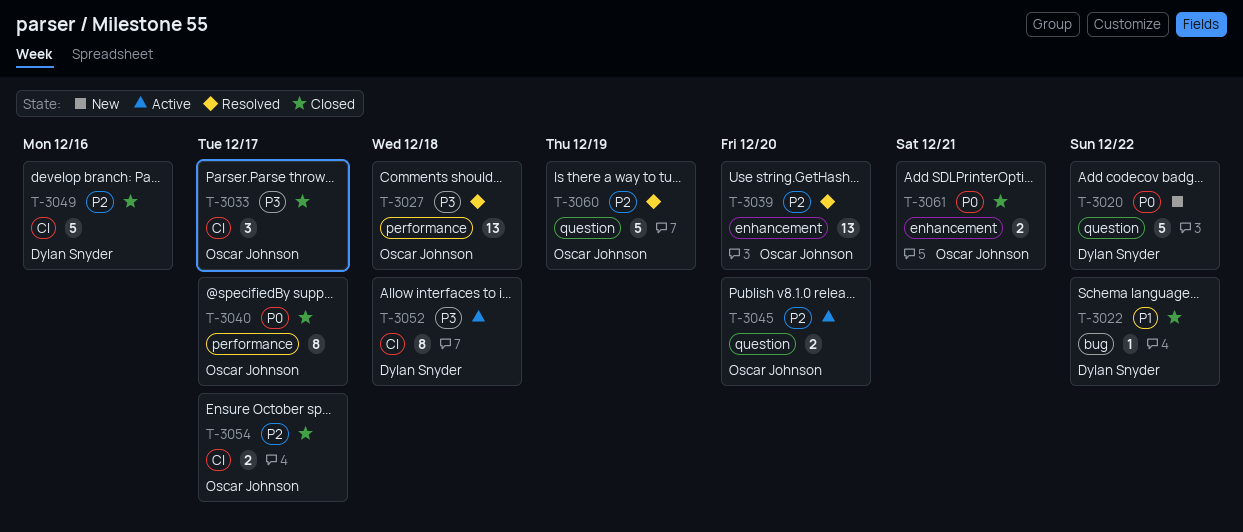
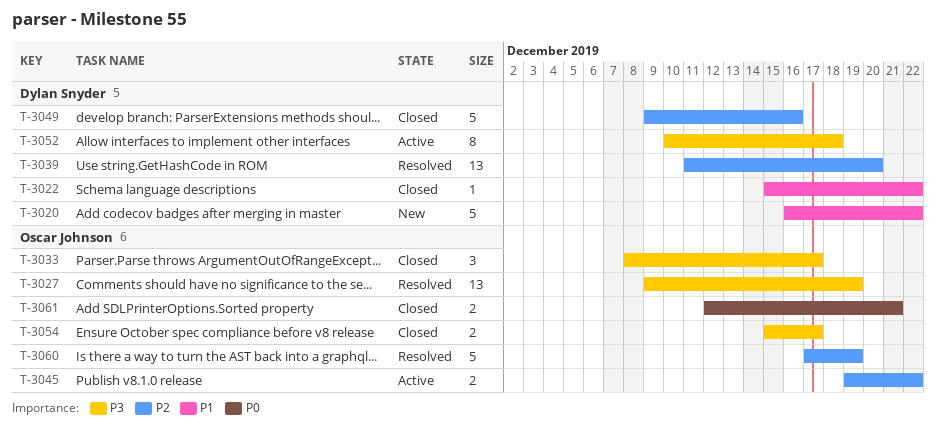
T-3020, priority: P0 -> P1
T-3027, due: Dec 18 -> Dec 19
T-3039, owner: Oscar Johnson -> Dylan Snyder
T-3040: present -> none
T-3045, due: Dec 20 -> Dec 22
T-3054, priority: P2 -> P3

